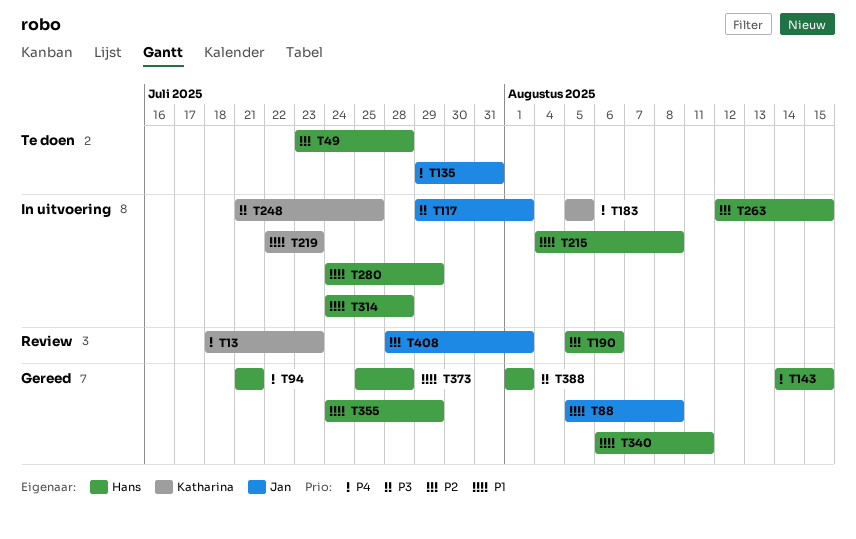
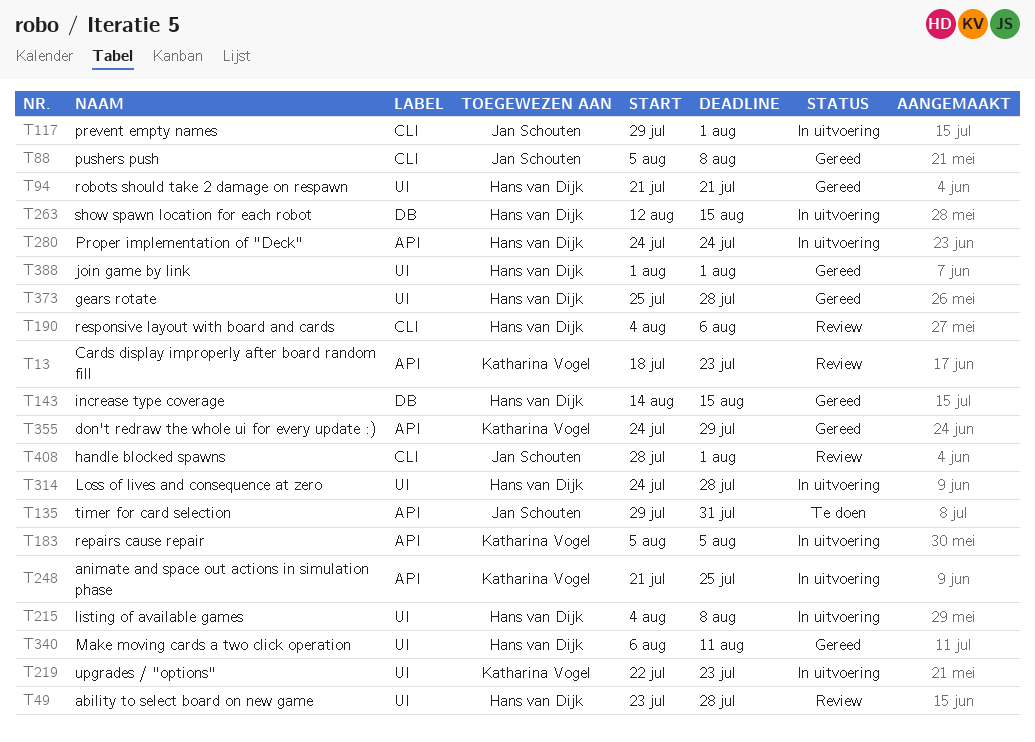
T49, status: Te doen -> Review
T190, start: Aug 5 -> Aug 4
T280, due: Jul 29 -> Jul 24
T355, owner: Hans van Dijk -> Katharina Vogel

